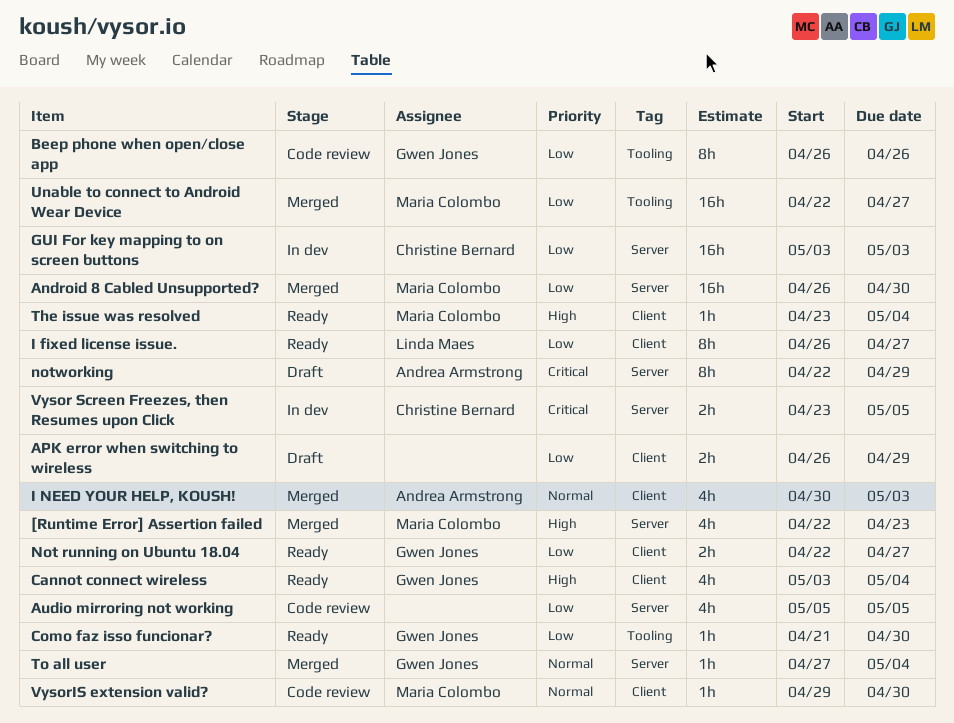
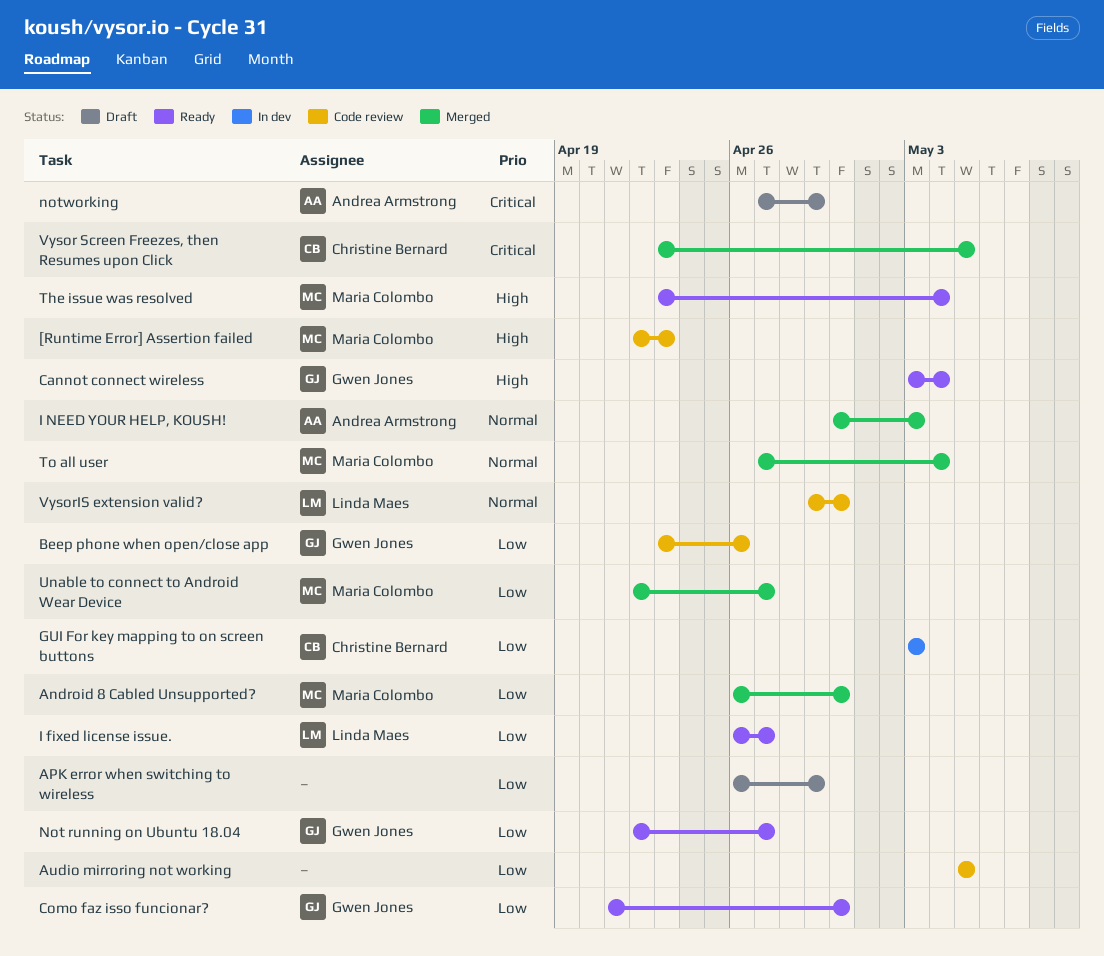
[Runtime Error] Assertion failed, status: Merged -> Code review
Beep phone when open/close app, start: Apr 26 -> Apr 23
notworking, start: Apr 22 -> Apr 27
To all user, owner: Gwen Jones -> Maria Colombo
Vysor Screen Freezes, then Resumes upon Click, status: In dev -> Merged
VysorIS extension valid?, owner: Maria Colombo -> Linda Maes

